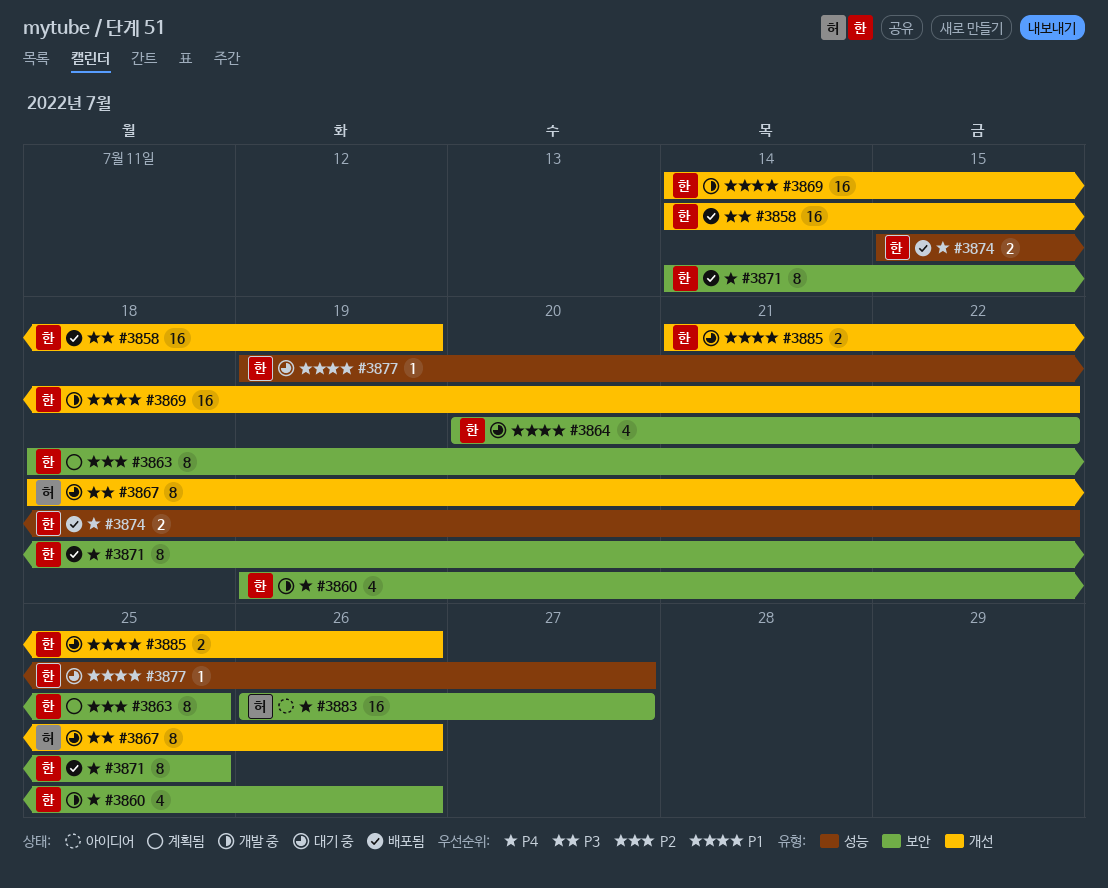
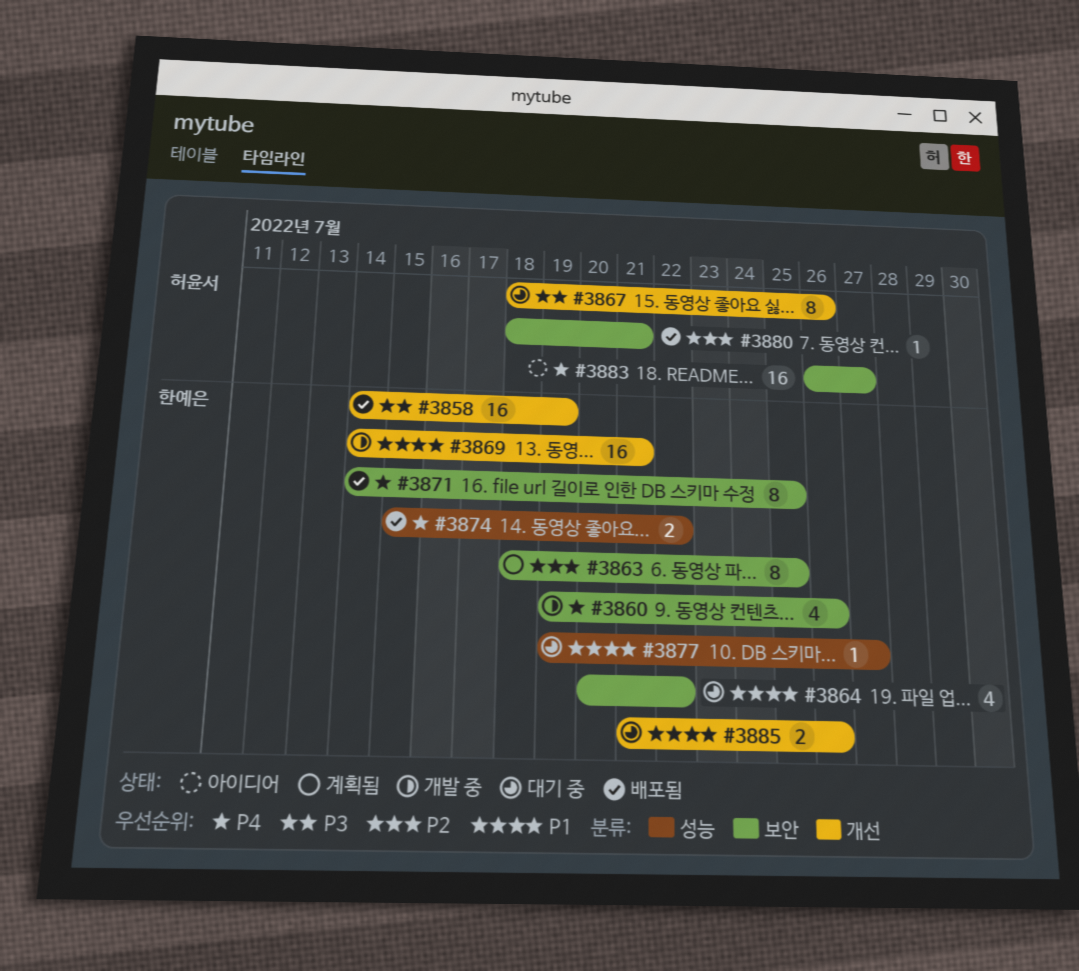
#3869, due: Jul 22 -> Jul 21
#3880: none -> present

